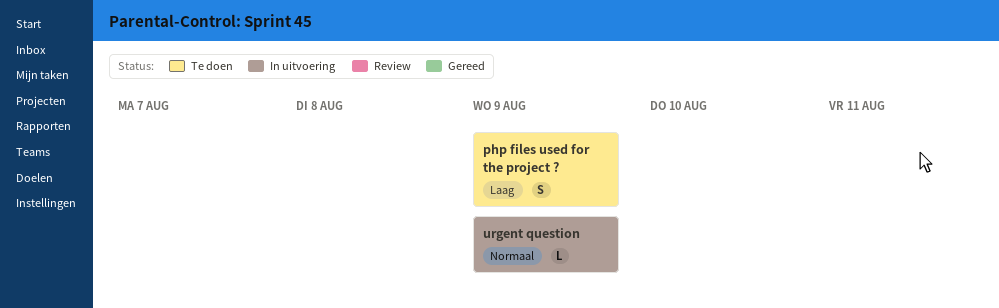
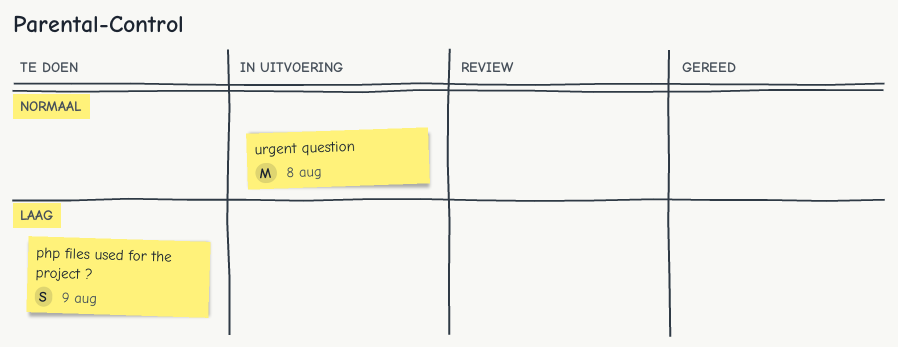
urgent question, estimate: L -> M
urgent question, due: Aug 9 -> Aug 8

